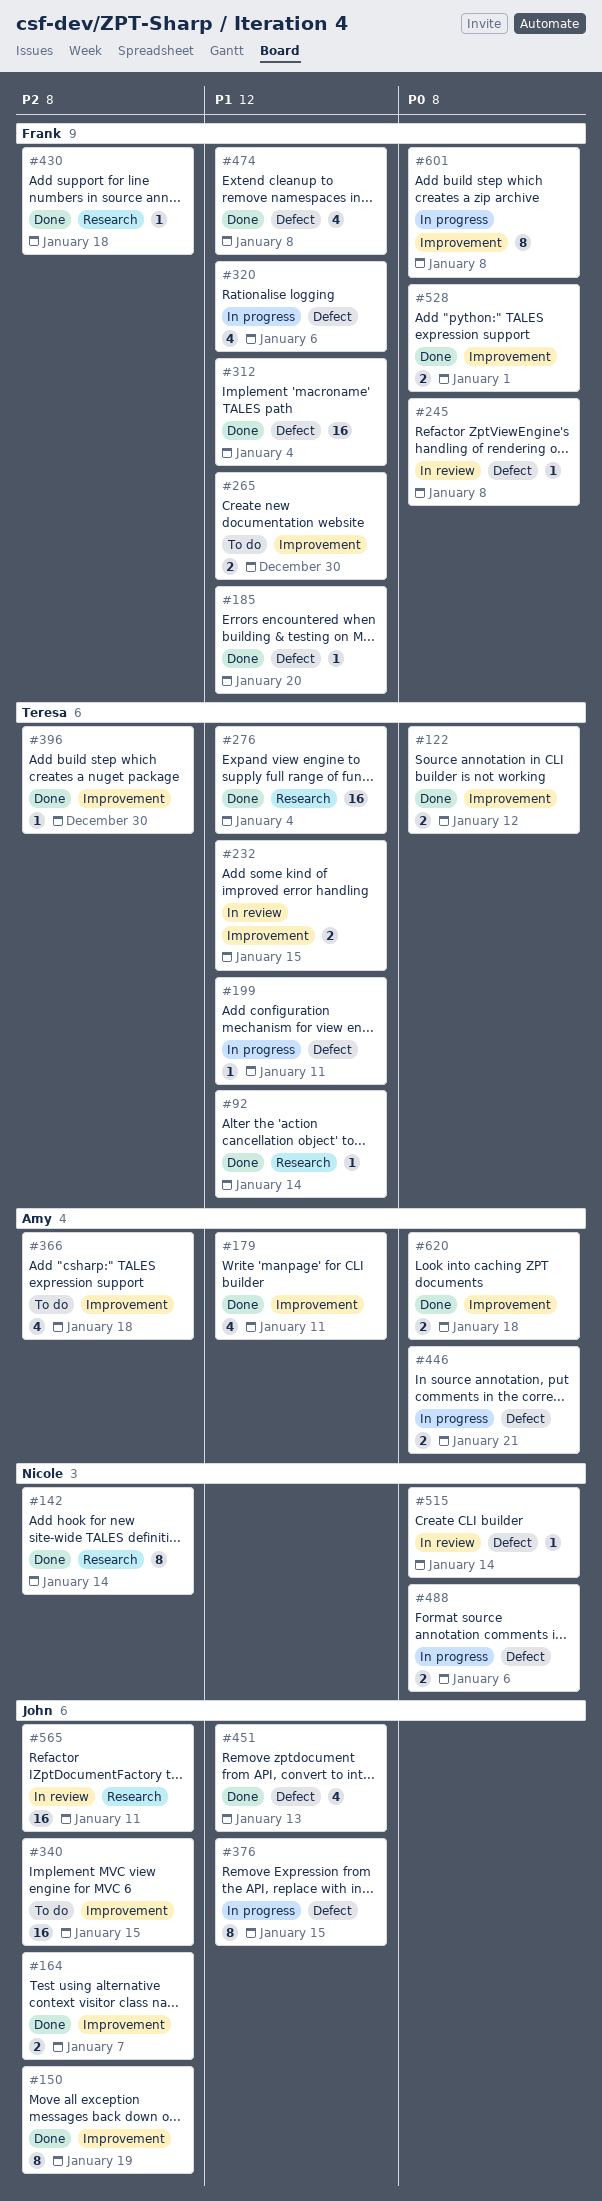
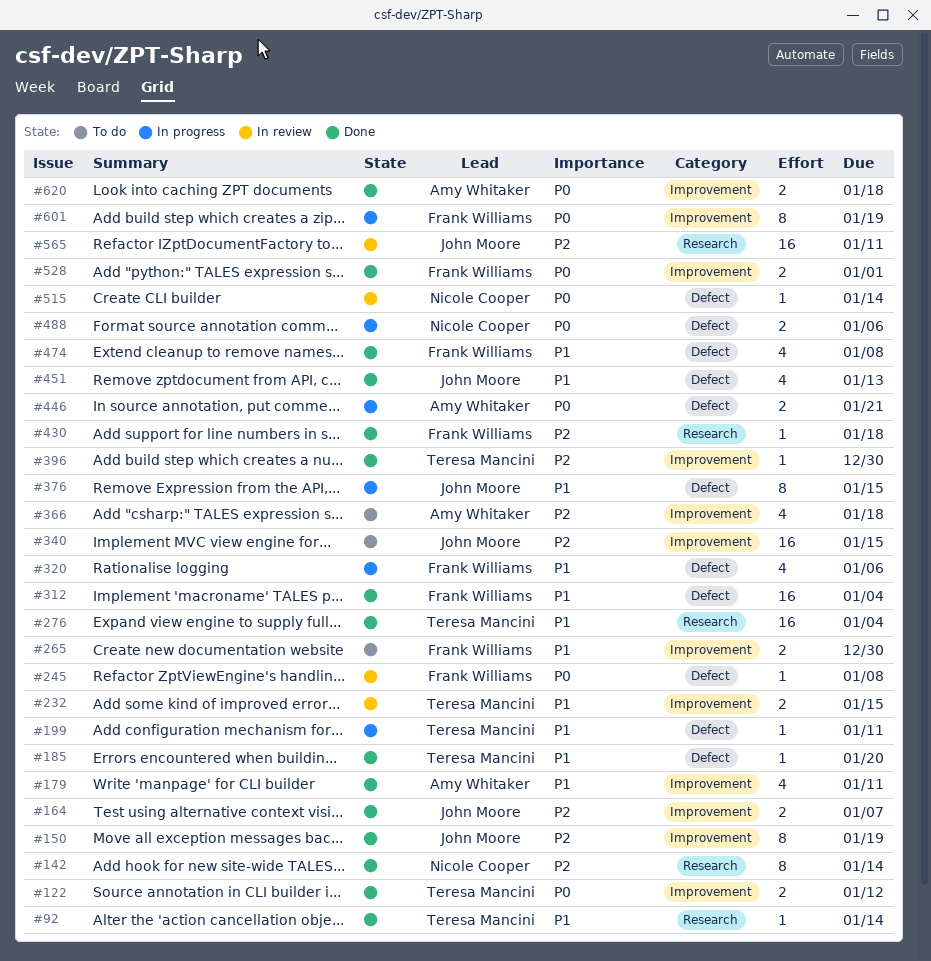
#185, owner: Frank Williams -> Teresa Mancini
#601, due: Jan 8 -> Jan 19

